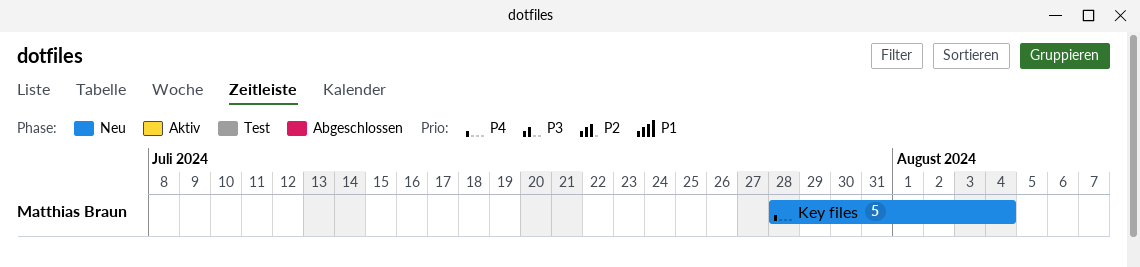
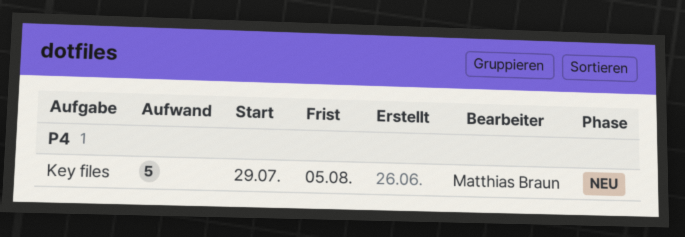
Key files, start: Jul 28 -> Jul 29
Key files, due: Aug 4 -> Aug 5

